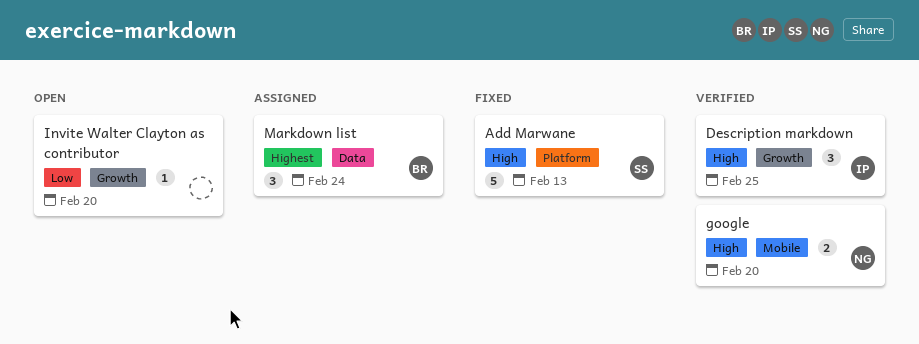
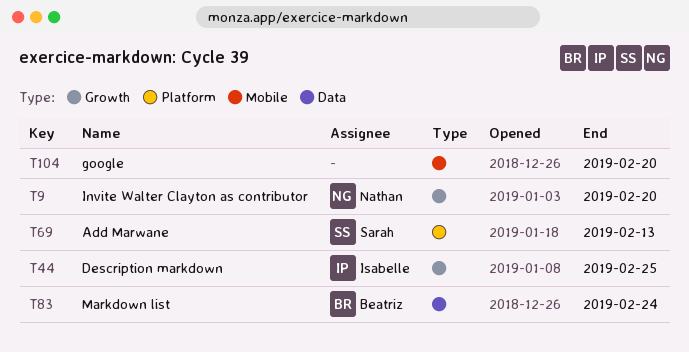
google, owner: Nathan -> none
Invite Walter Clayton as contributor, owner: none -> Nathan

